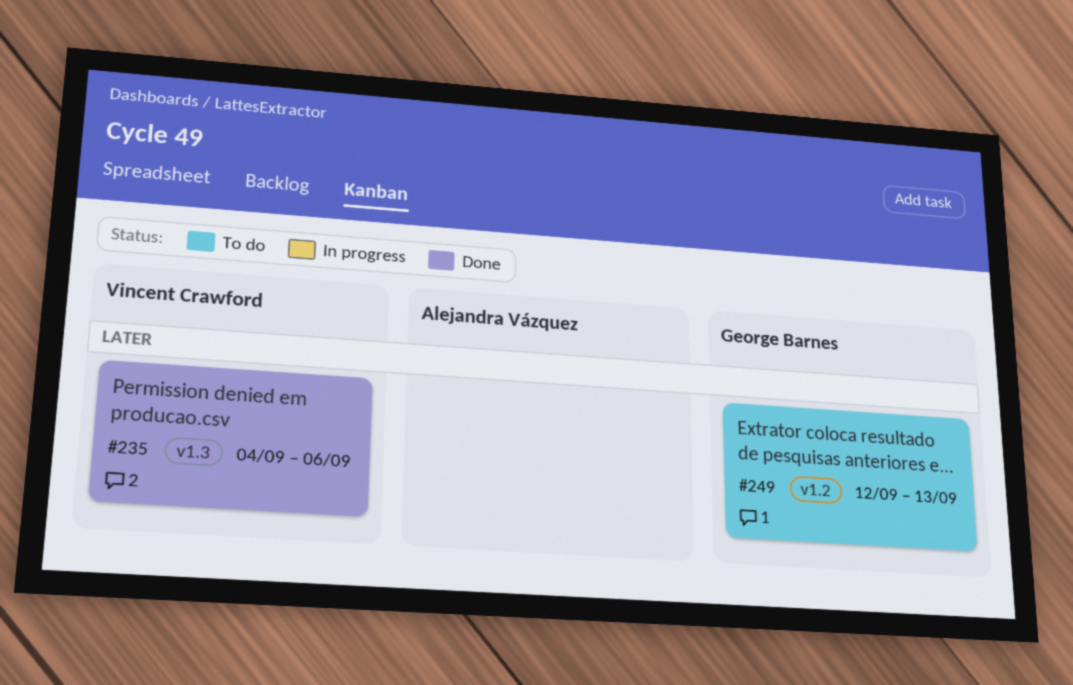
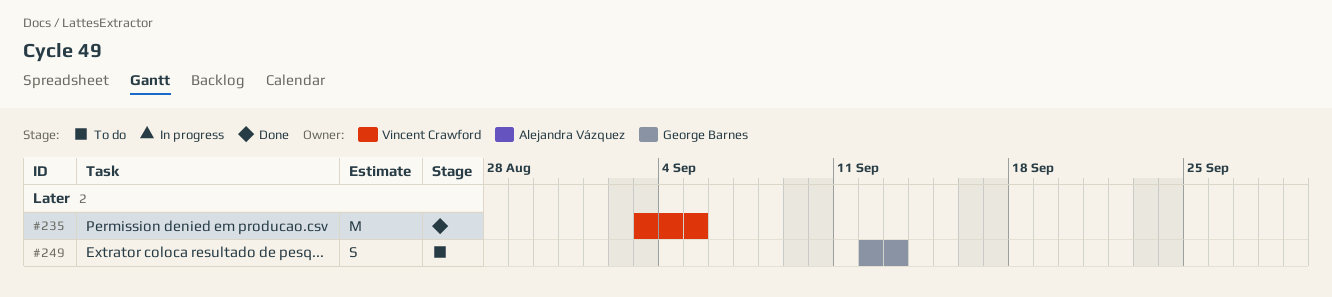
#235, start: Sep 4 -> Sep 3
#235, due: Sep 6 -> Sep 5

